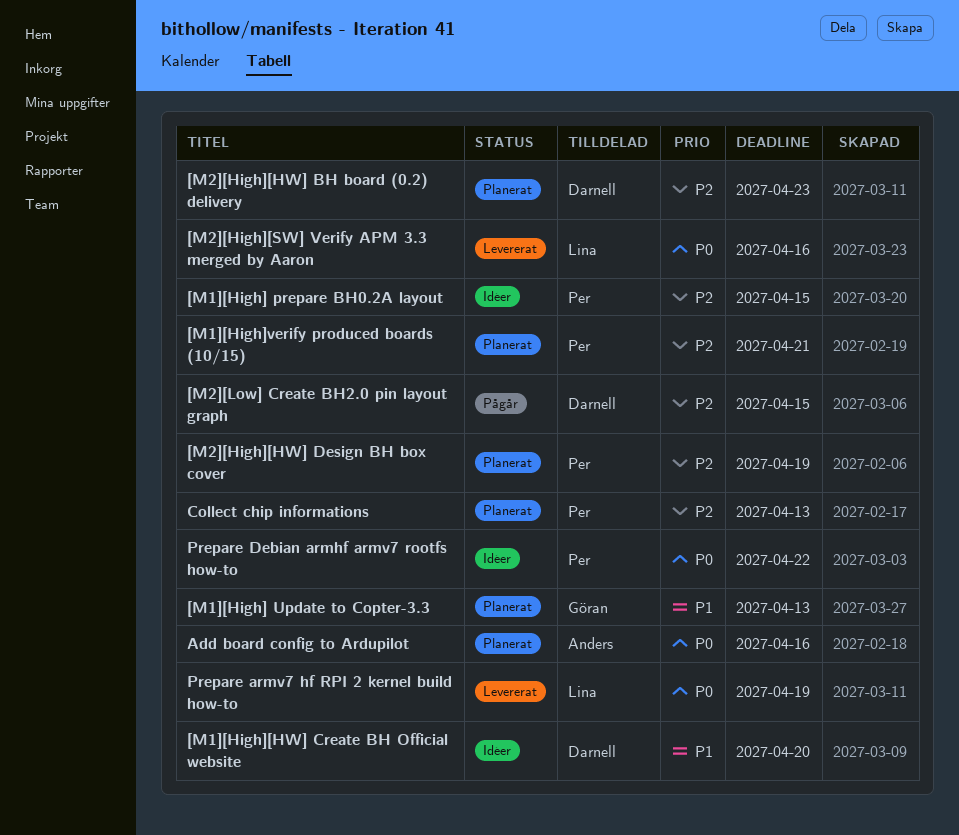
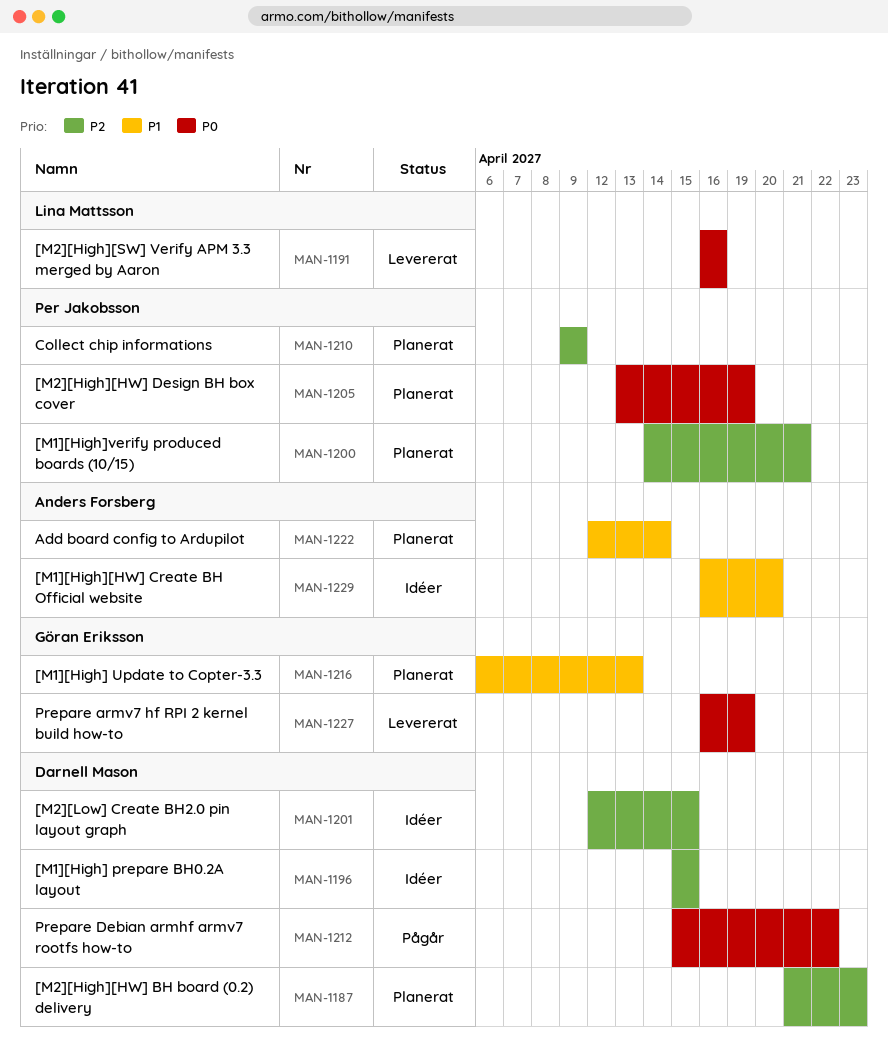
[M1][High] prepare BH0.2A layout, owner: Per Jakobsson -> Darnell Mason
[M1][High][HW] Create BH Official website, owner: Darnell Mason -> Anders Forsberg
[M2][High][HW] Design BH box cover, priority: P2 -> P0
[M2][Low] Create BH2.0 pin layout graph, status: Pågår -> Idéer
Add board config to Ardupilot, priority: P0 -> P1
Add board config to Ardupilot, due: Apr 16 -> Apr 14
Collect chip informations, due: Apr 13 -> Apr 9
Prepare armv7 hf RPI 2 kernel build how-to, owner: Lina Mattsson -> Göran Eriksson
Prepare Debian armhf armv7 rootfs how-to, status: Idéer -> Pågår
Prepare Debian armhf armv7 rootfs how-to, owner: Per Jakobsson -> Darnell Mason

